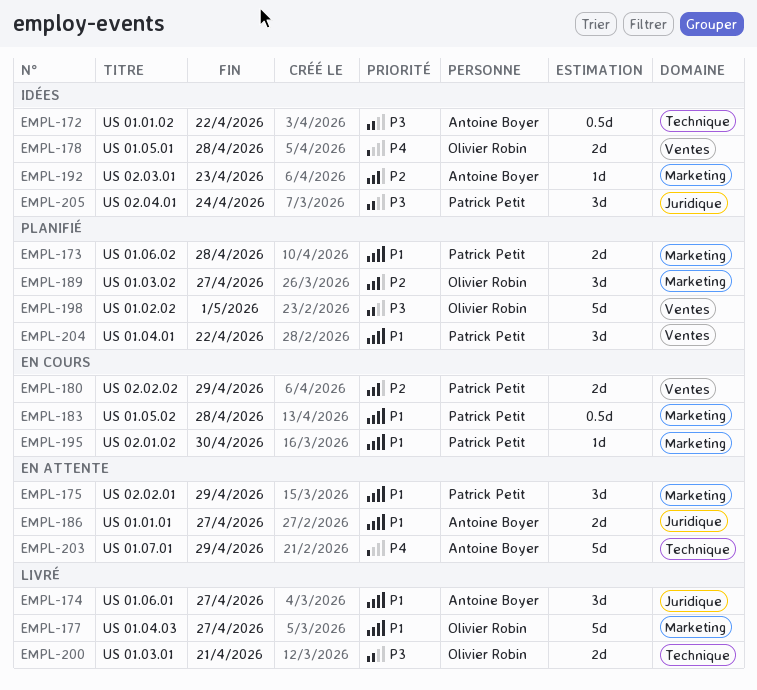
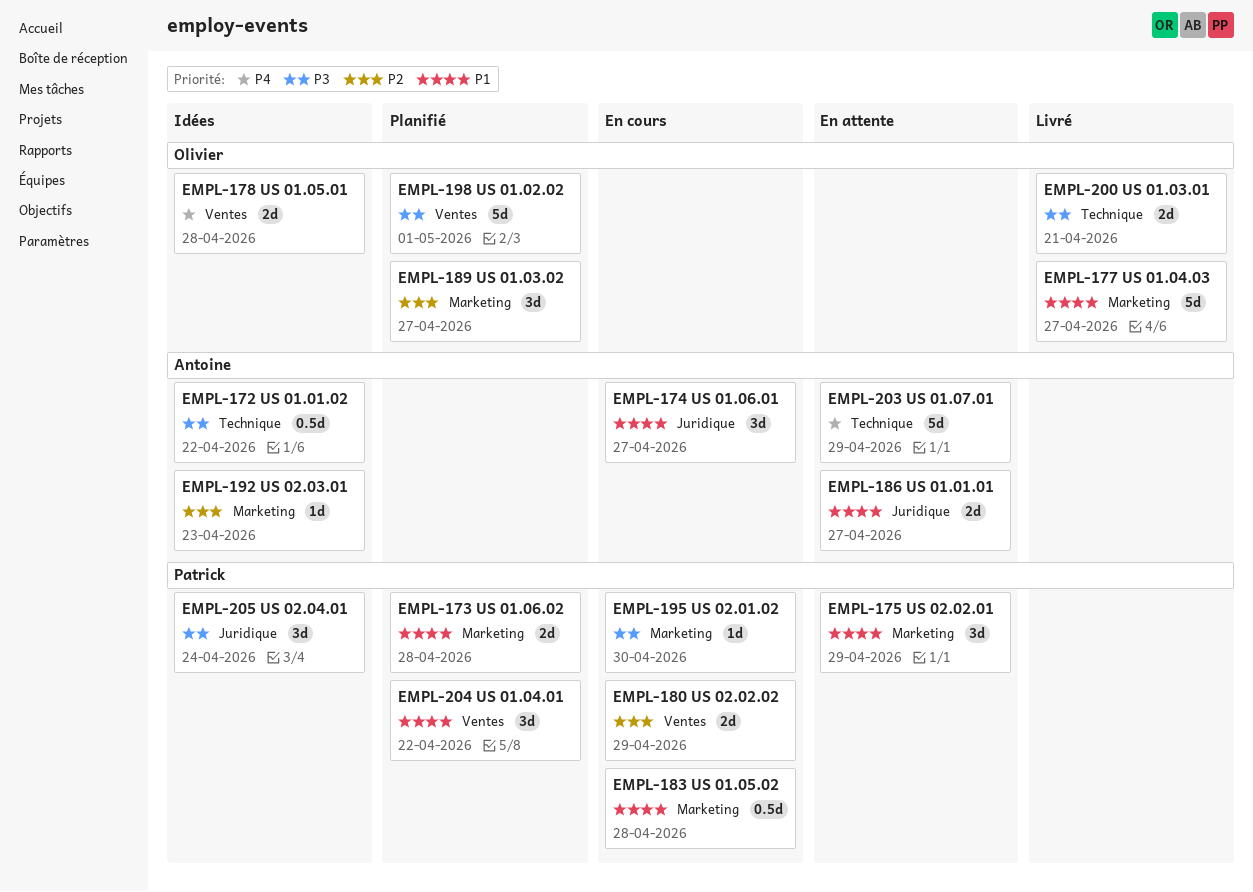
EMPL-174, status: Livré -> En cours
EMPL-195, priority: P1 -> P3

